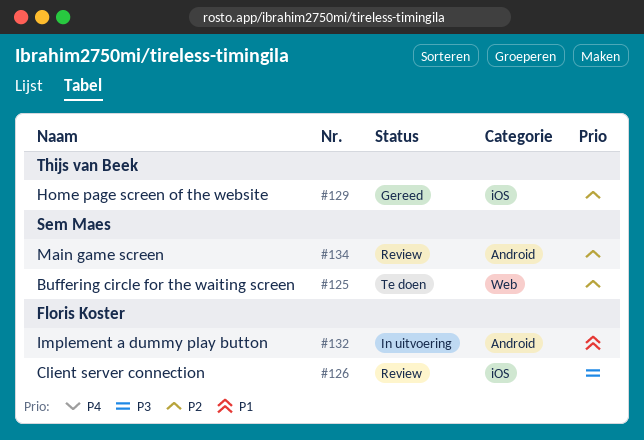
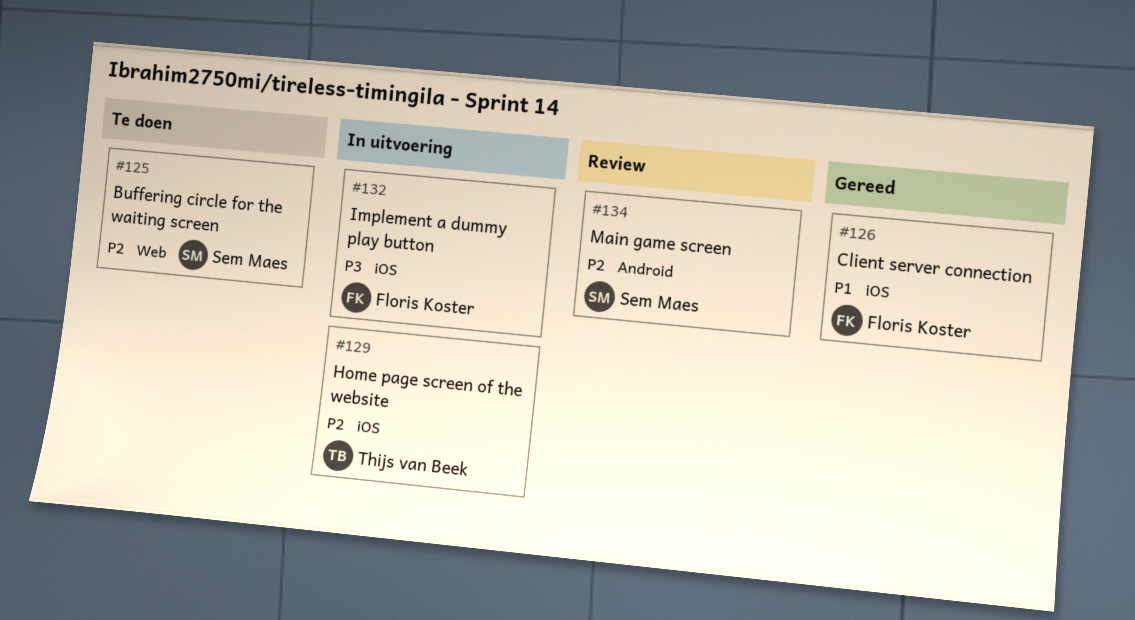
#126, status: Review -> Gereed
#126, priority: P3 -> P1
#129, status: Gereed -> In uitvoering
#132, priority: P1 -> P3
#132, label: Android -> iOS

